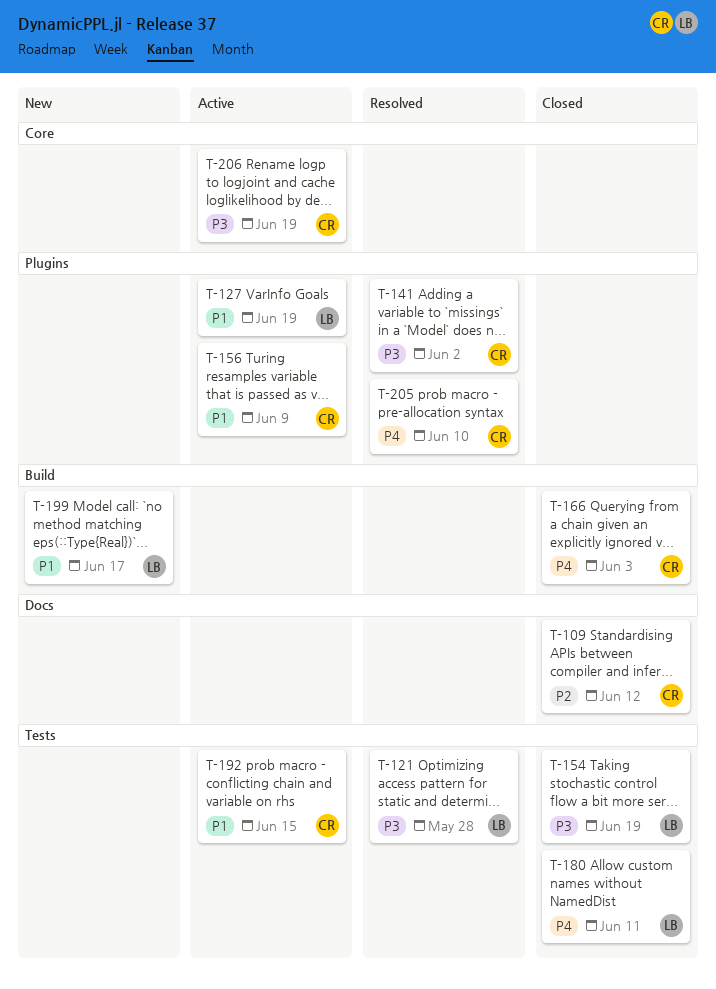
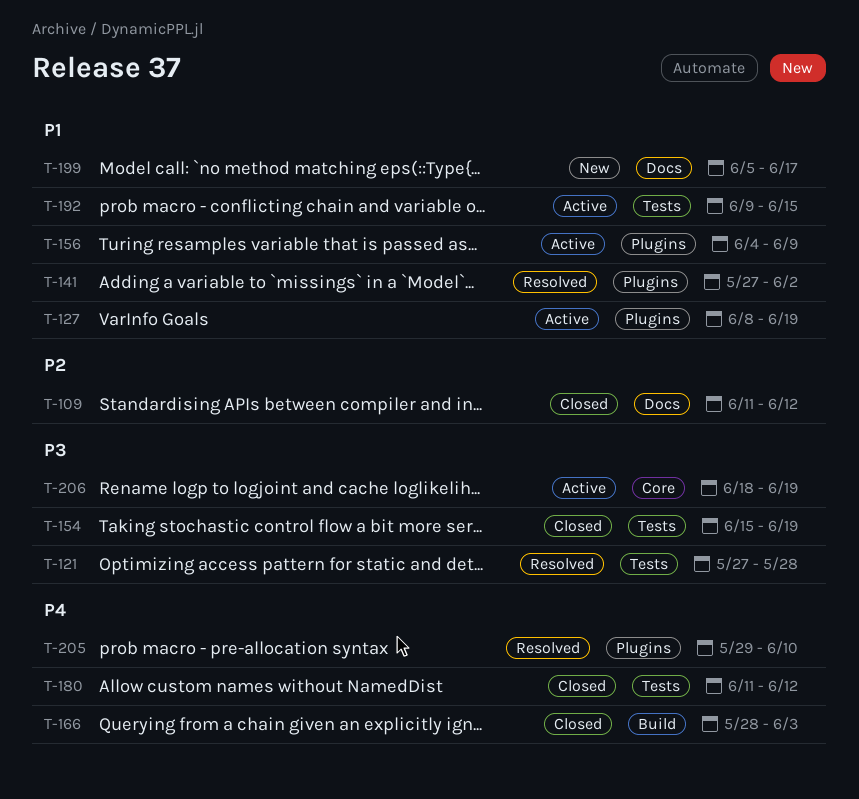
T-141, priority: P3 -> P1
T-180, due: Jun 11 -> Jun 12
T-199, label: Build -> Docs

